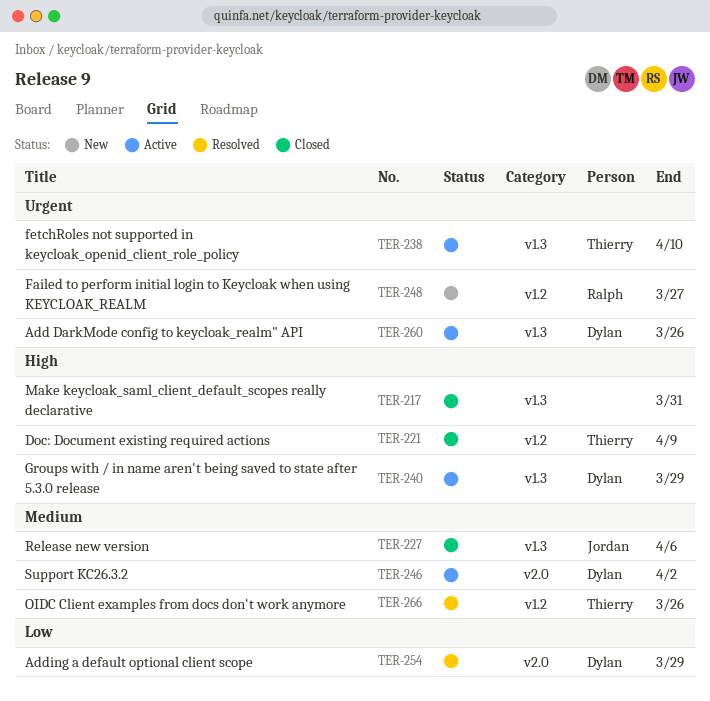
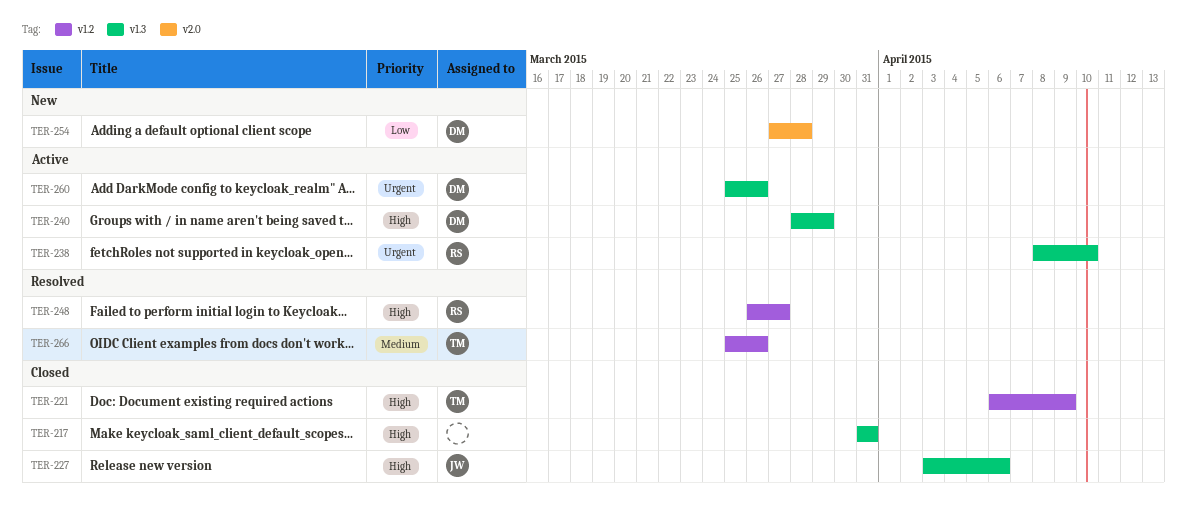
TER-227, priority: Medium -> High
TER-238, owner: Thierry -> Ralph
TER-246: present -> none
TER-248, status: New -> Resolved
TER-248, priority: Urgent -> High
TER-254, status: Resolved -> New
TER-254, due: Mar 29 -> Mar 28

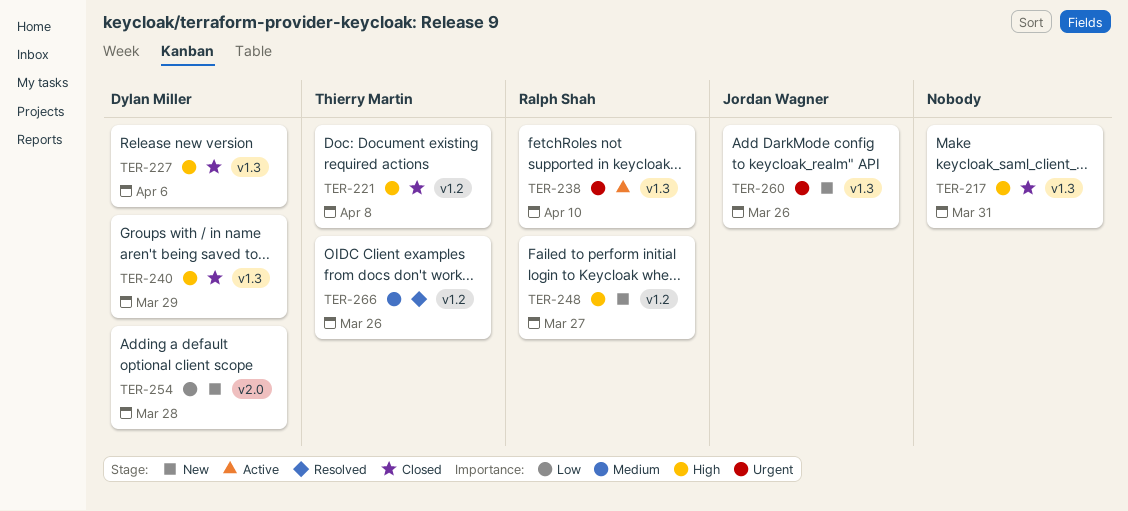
TER-221, due: Apr 9 -> Apr 8
TER-227, owner: Jordan Wagner -> Dylan Miller
TER-240, status: Active -> Closed
TER-248, status: Resolved -> New
TER-260, status: Active -> New
TER-260, owner: Dylan Miller -> Jordan Wagner

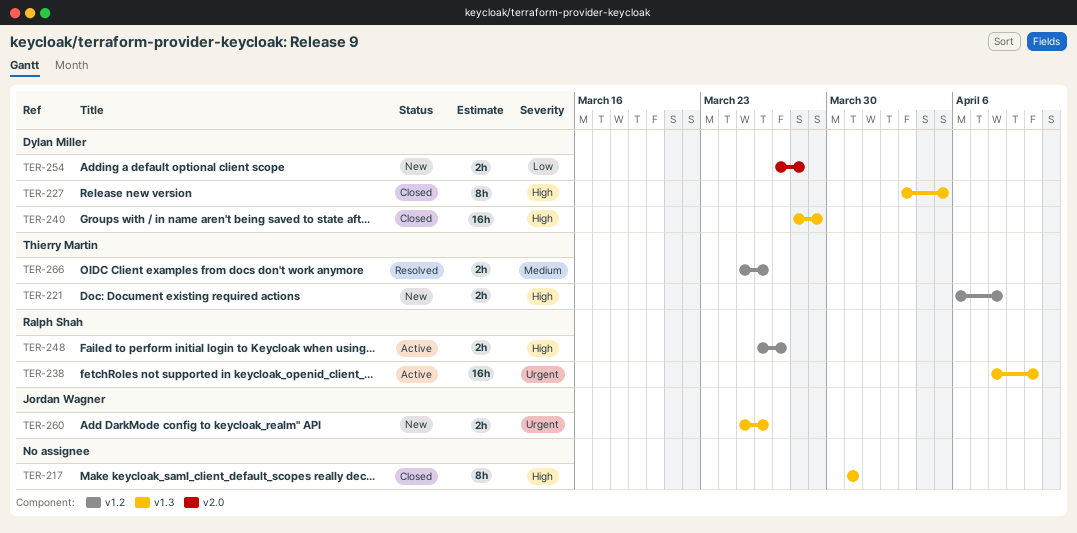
TER-221, status: Closed -> New
TER-227, due: Apr 6 -> Apr 5
TER-248, status: New -> Active

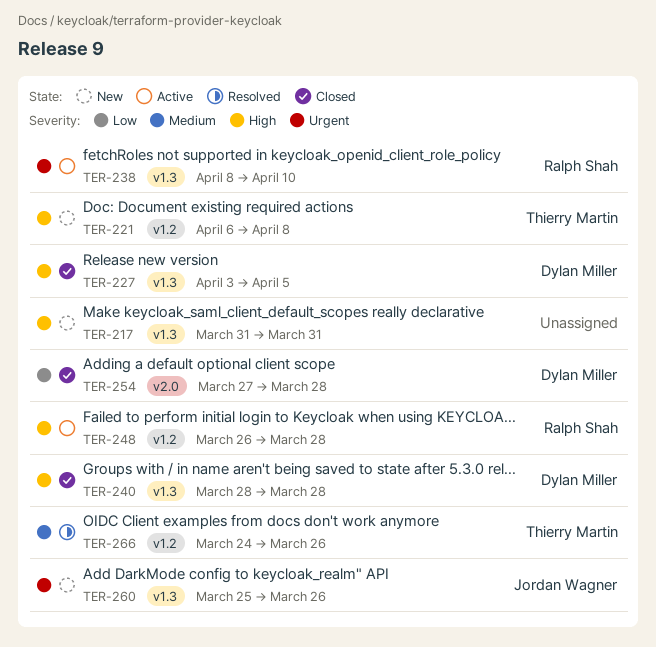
TER-217, status: Closed -> New
TER-240, due: Mar 29 -> Mar 28
TER-248, due: Mar 27 -> Mar 28
TER-254, status: New -> Closed
TER-266, start: Mar 25 -> Mar 24

